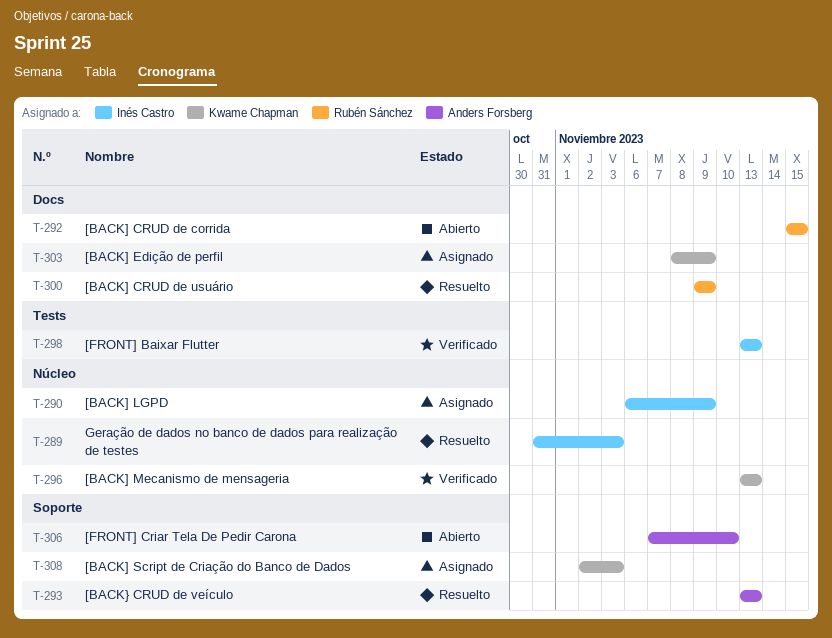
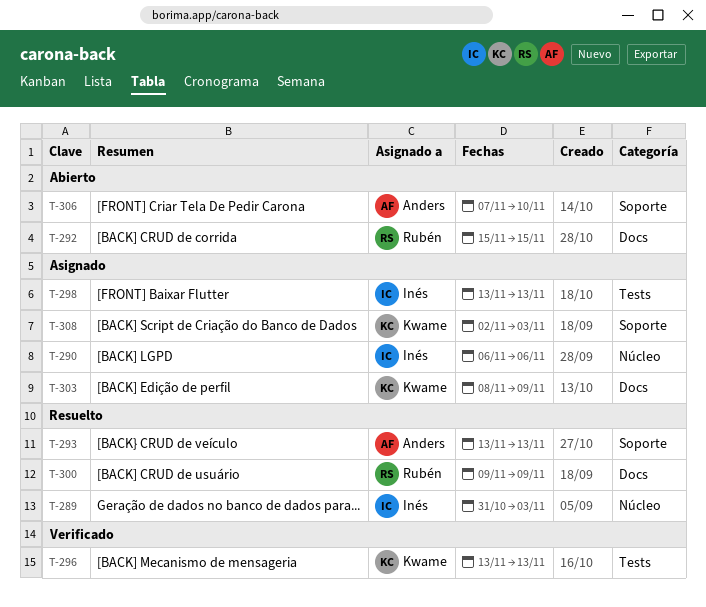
T-290, due: Nov 9 -> Nov 6
T-296, label: Núcleo -> Tests
T-298, status: Verificado -> Asignado

